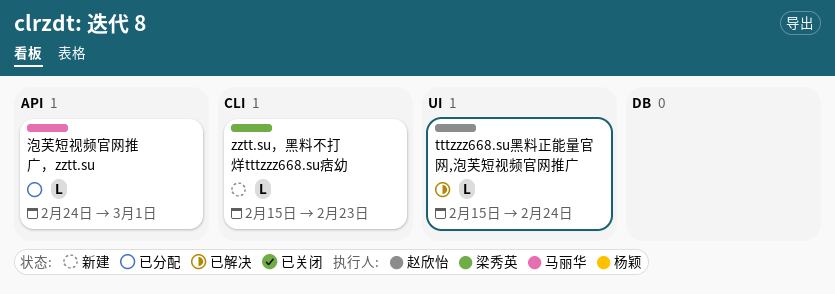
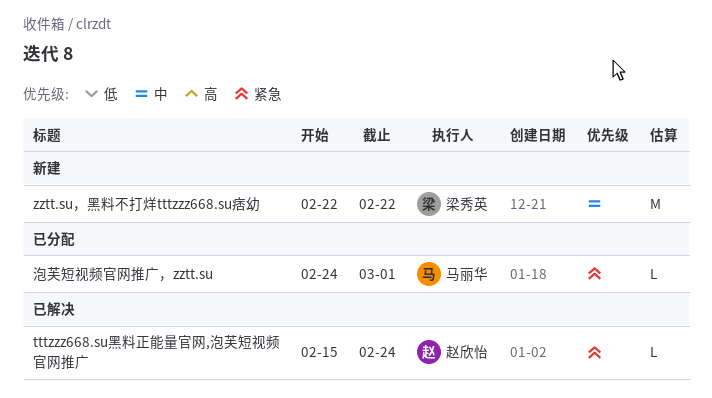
zztt.su，黑料不打烊tttzzz668.su痞幼, estimate: L -> M
zztt.su，黑料不打烊tttzzz668.su痞幼, start: Feb 15 -> Feb 22
zztt.su，黑料不打烊tttzzz668.su痞幼, due: Feb 23 -> Feb 22

